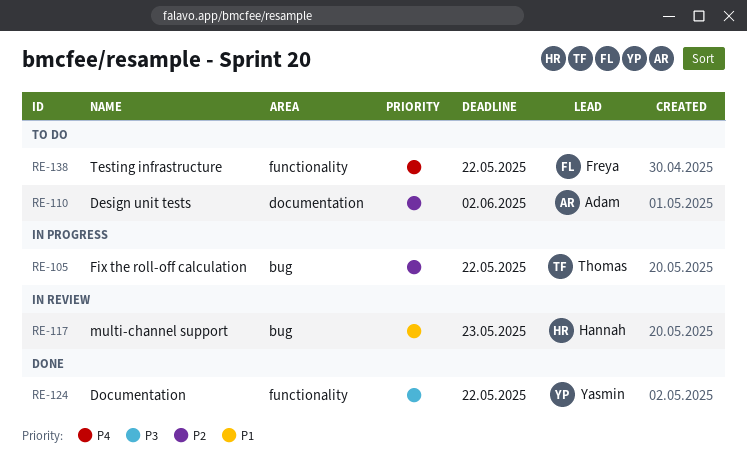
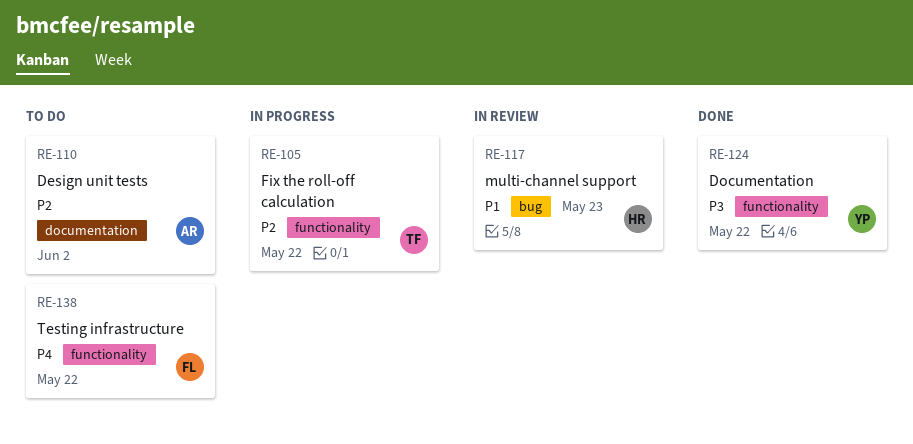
RE-105, label: bug -> functionality

